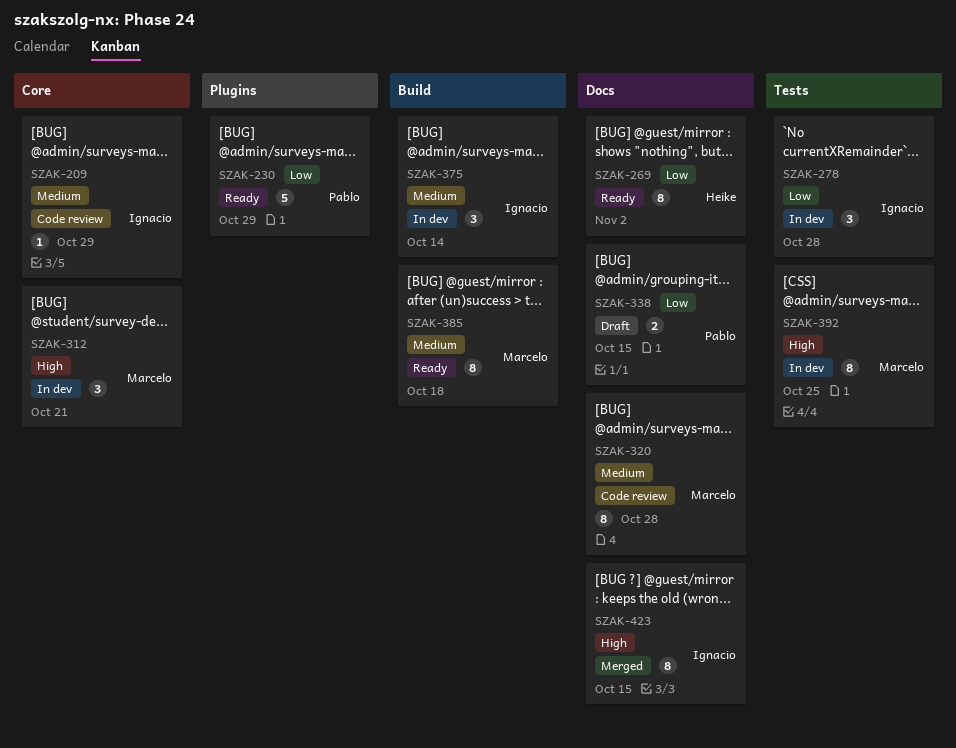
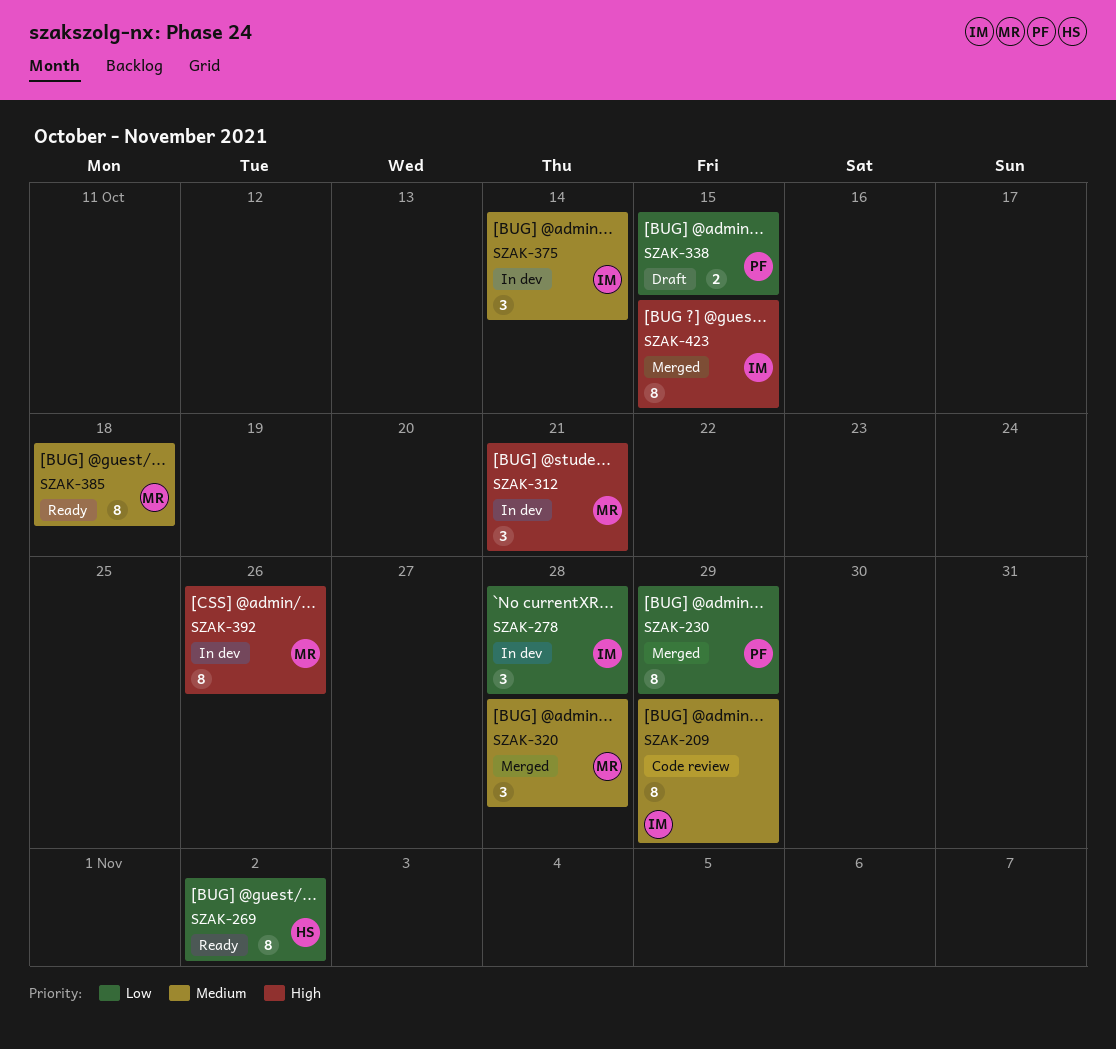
SZAK-209, estimate: 1 -> 8
SZAK-230, status: Ready -> Merged
SZAK-230, estimate: 5 -> 8
SZAK-320, status: Code review -> Merged
SZAK-320, estimate: 8 -> 3
SZAK-392, due: Oct 25 -> Oct 26

